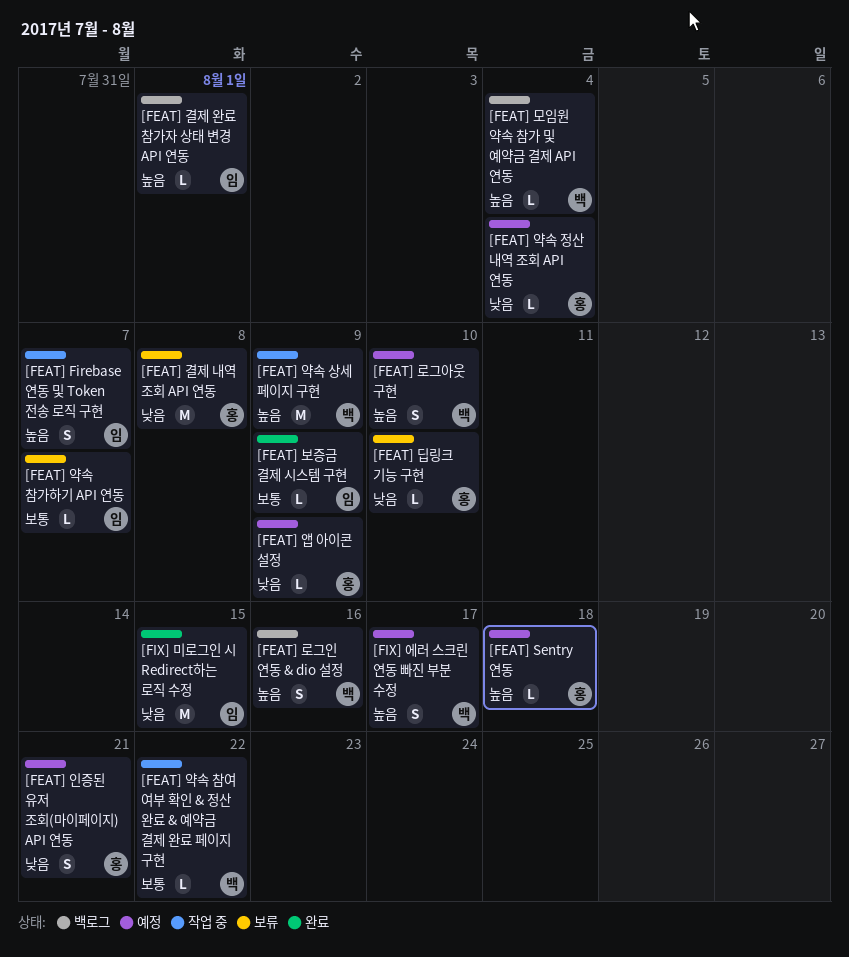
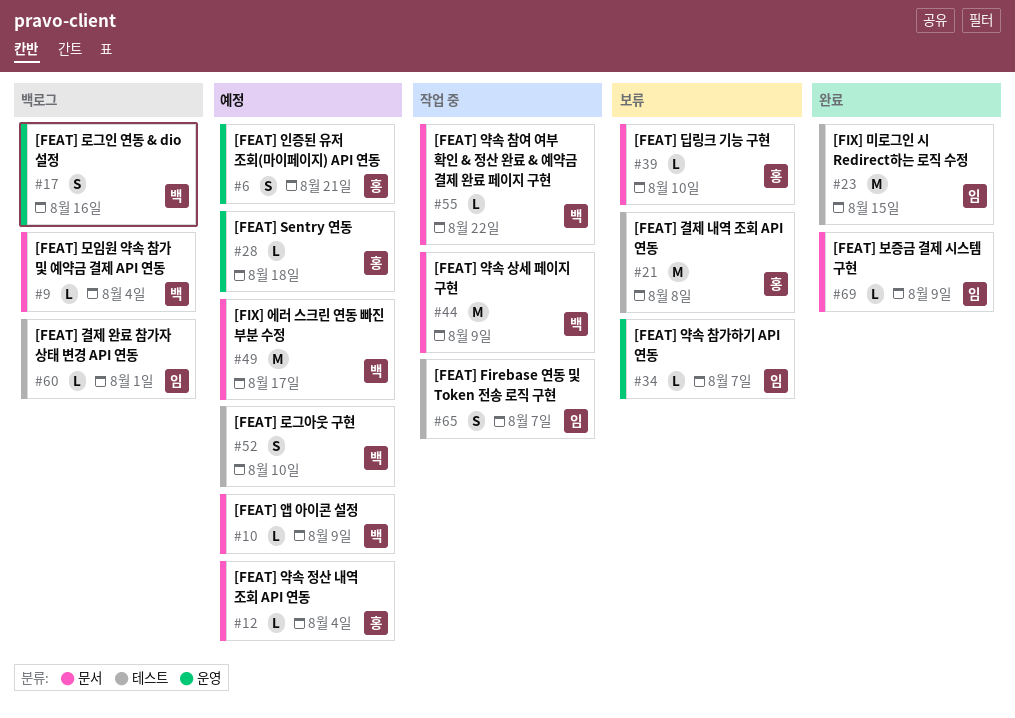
[FEAT] 앱 아이콘 설정, owner: 홍 -> 백
[FIX] 에러 스크린 연동 빠진 부분 수정, estimate: S -> M

